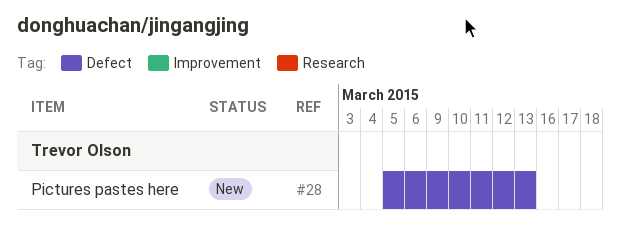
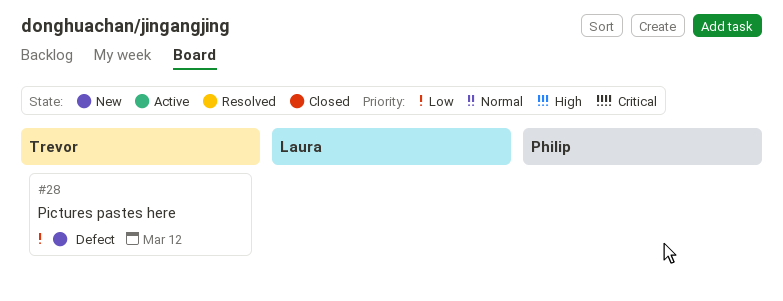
#28, due: Mar 13 -> Mar 12

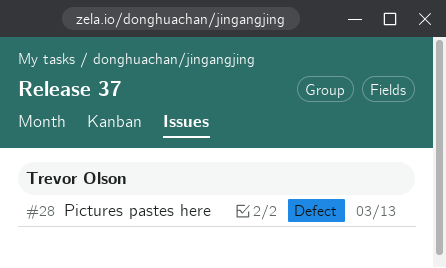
#28, due: Mar 12 -> Mar 13

